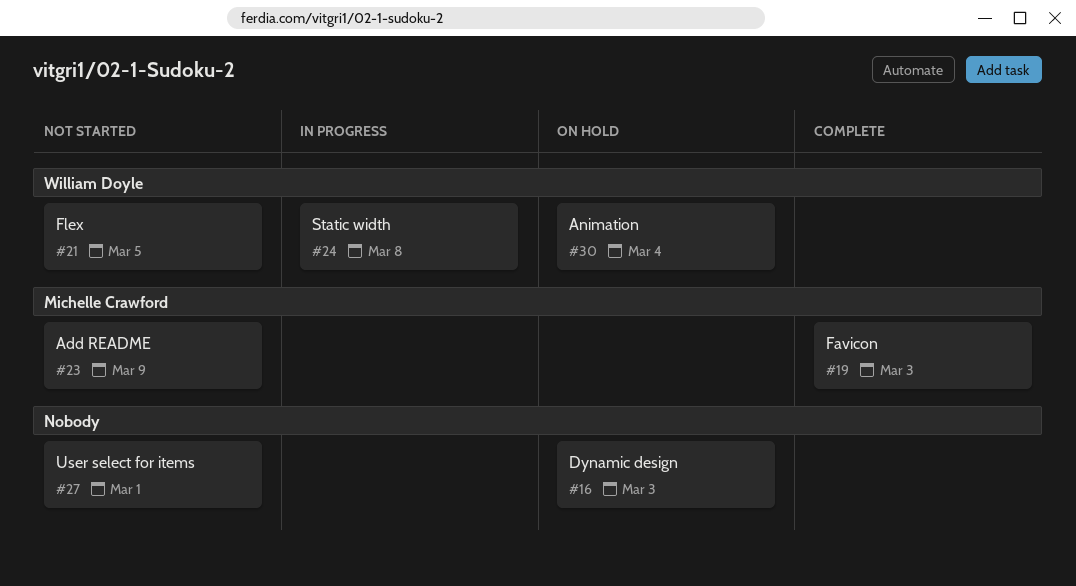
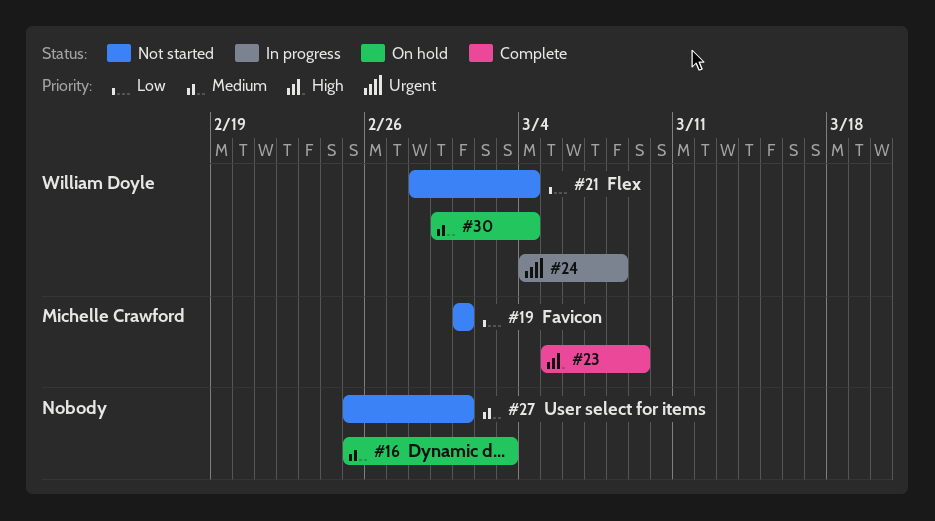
#19, status: Complete -> Not started
#19, due: Mar 3 -> Mar 1
#21, due: Mar 5 -> Mar 4
#23, status: Not started -> Complete

